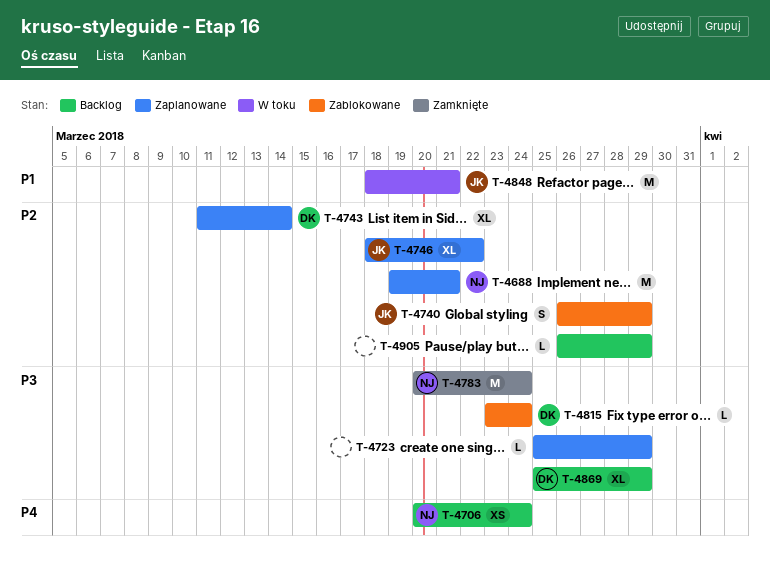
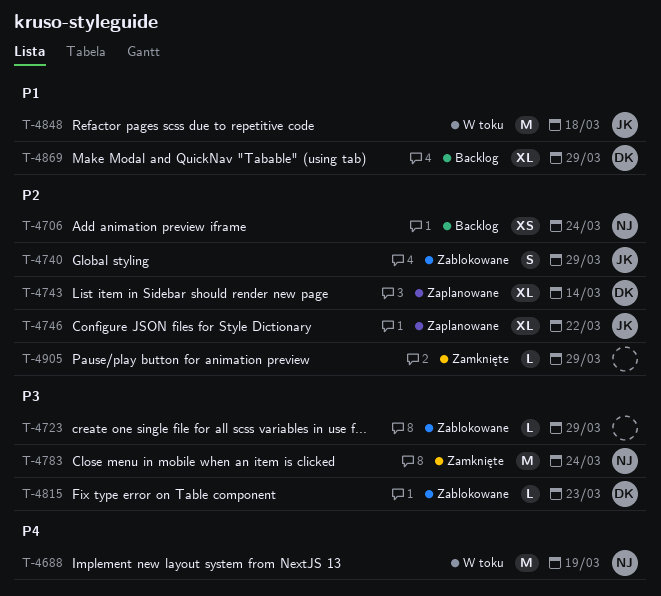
T-4688, status: Zaplanowane -> W toku
T-4688, priority: P2 -> P4
T-4688, due: Mar 21 -> Mar 19
T-4706, priority: P4 -> P2
T-4723, status: Zaplanowane -> Zablokowane
T-4815, due: Mar 24 -> Mar 23
T-4848, due: Mar 21 -> Mar 18
T-4869, priority: P3 -> P1
T-4905, status: Backlog -> Zamknięte

